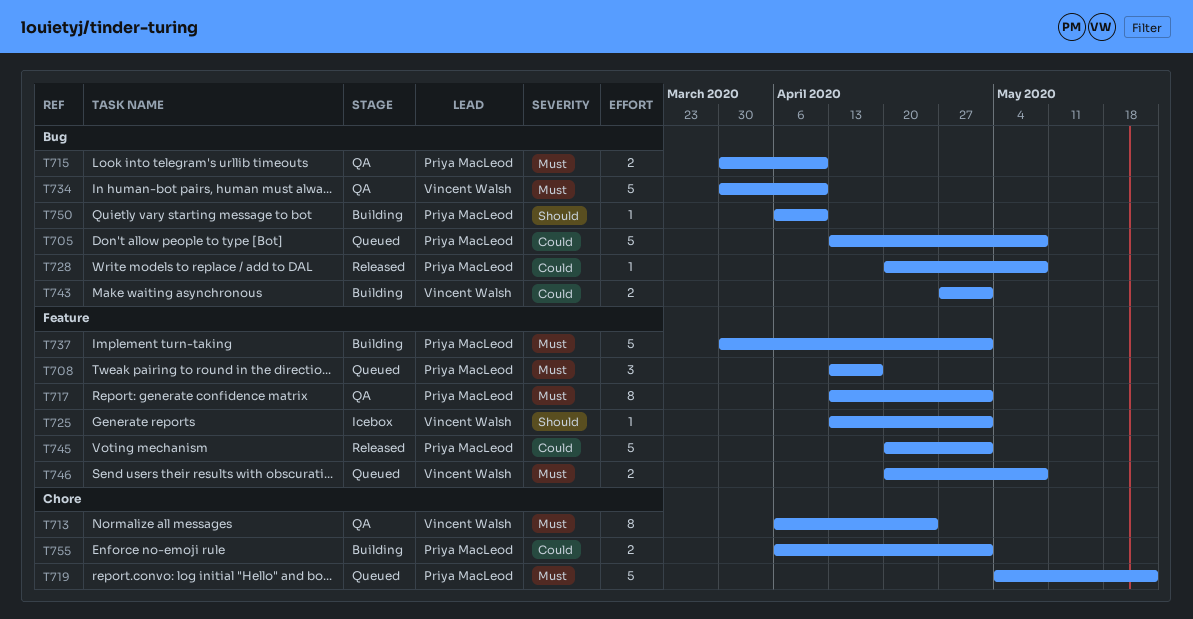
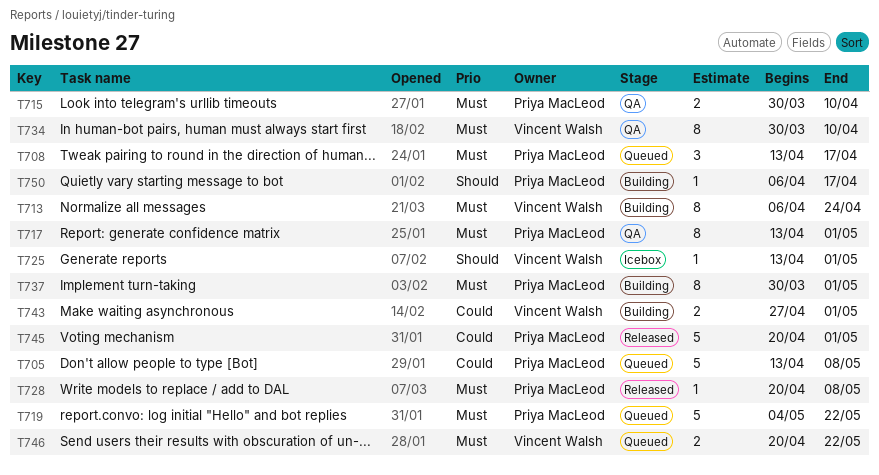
T713, status: QA -> Building
T728, priority: Could -> Must
T734, estimate: 5 -> 8
T737, estimate: 5 -> 8
T746, due: May 8 -> May 22
T750, due: Apr 10 -> Apr 17
T755: present -> none

